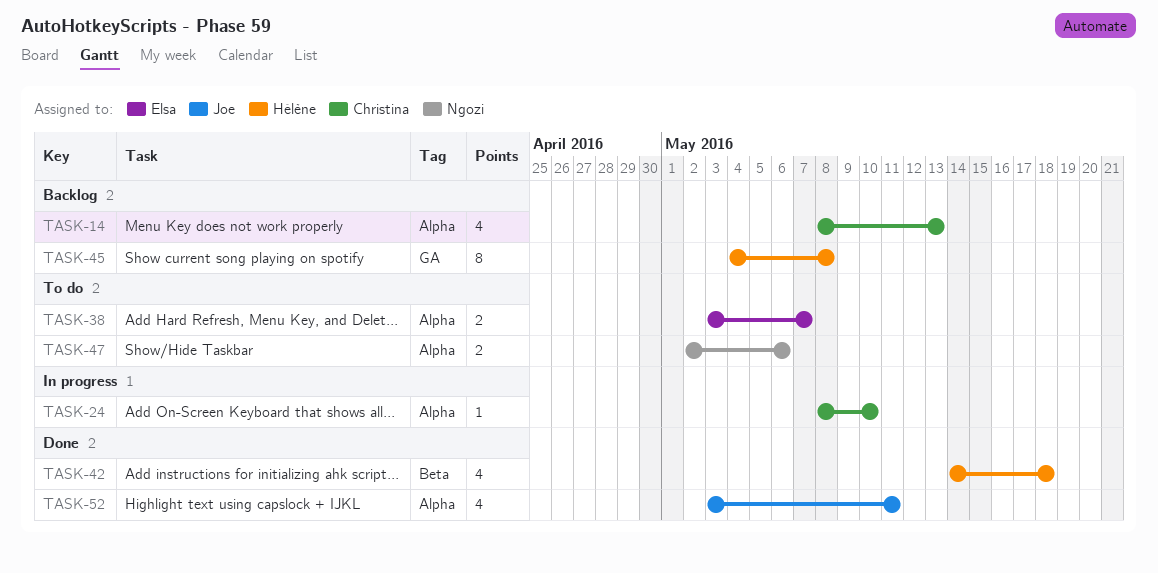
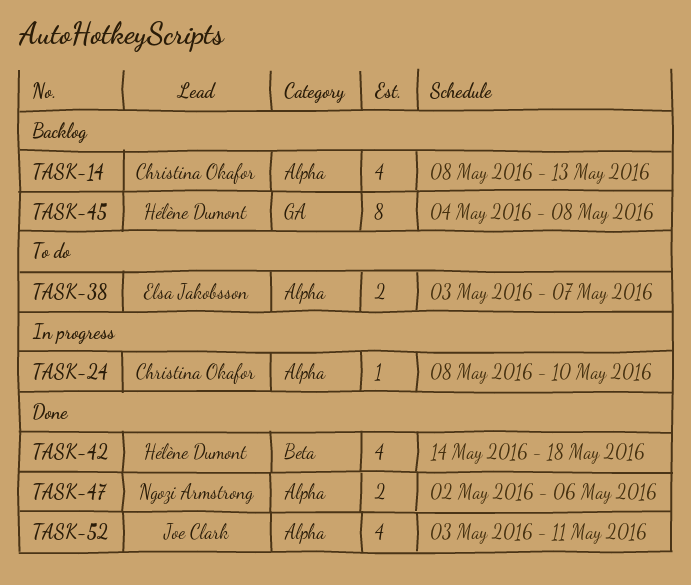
TASK-47, status: To do -> Done

